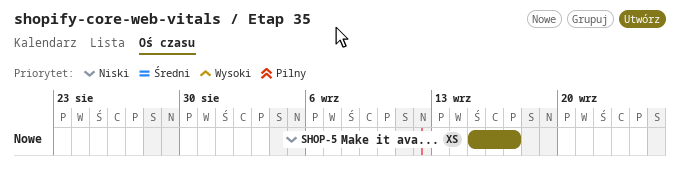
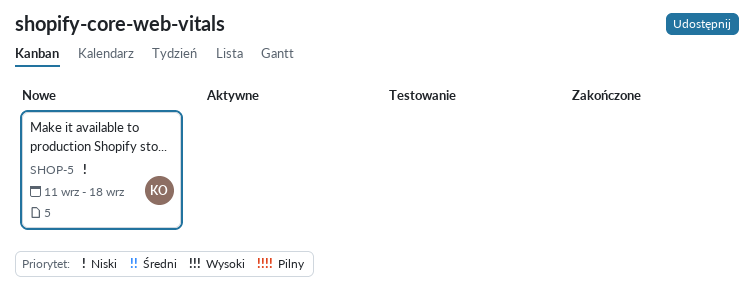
SHOP-5, start: Sep 15 -> Sep 11
SHOP-5, due: Sep 17 -> Sep 18

